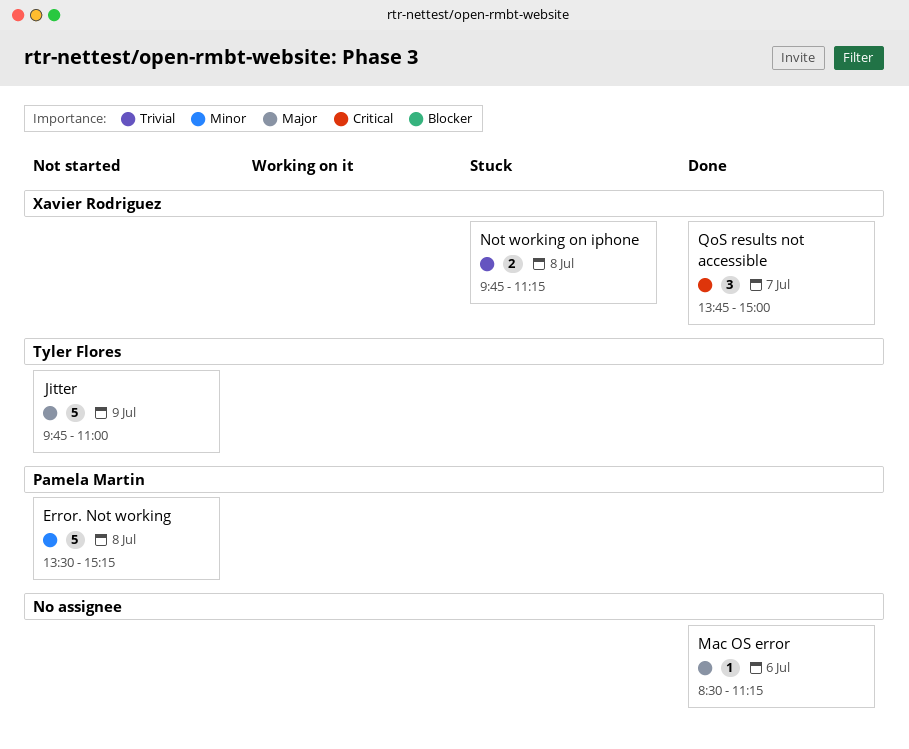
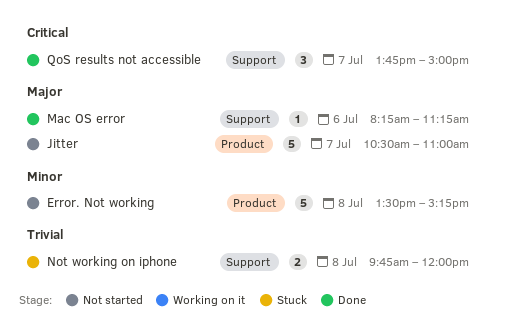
Jitter, day: Jul 9 -> Jul 7
Jitter, begins: 09:45 -> 10:30
Mac OS error, begins: 08:30 -> 08:15
Not working on iphone, ends: 11:15 -> 12:00

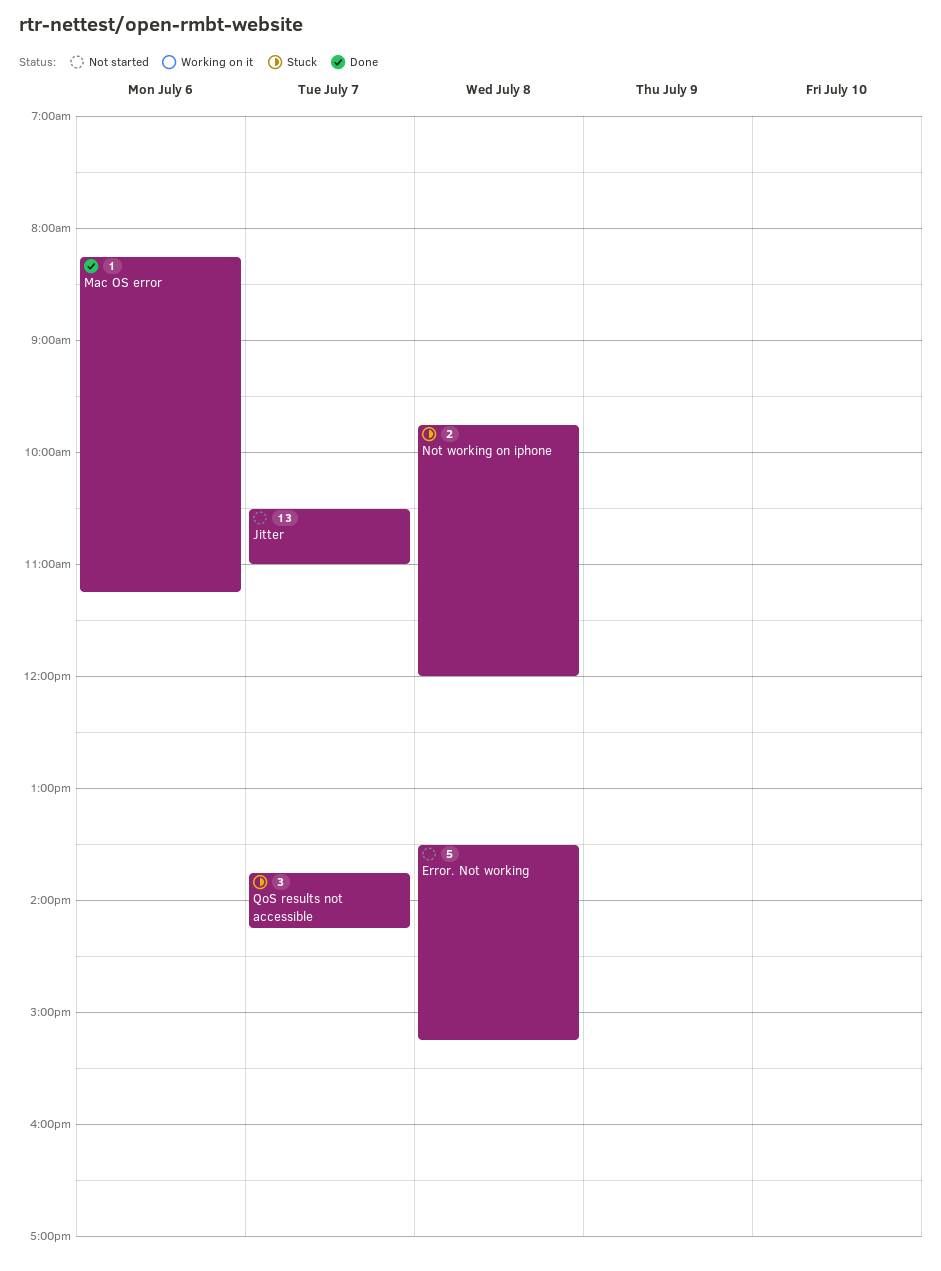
Jitter, estimate: 5 -> 13
QoS results not accessible, status: Done -> Stuck
QoS results not accessible, ends: 15:00 -> 14:15

